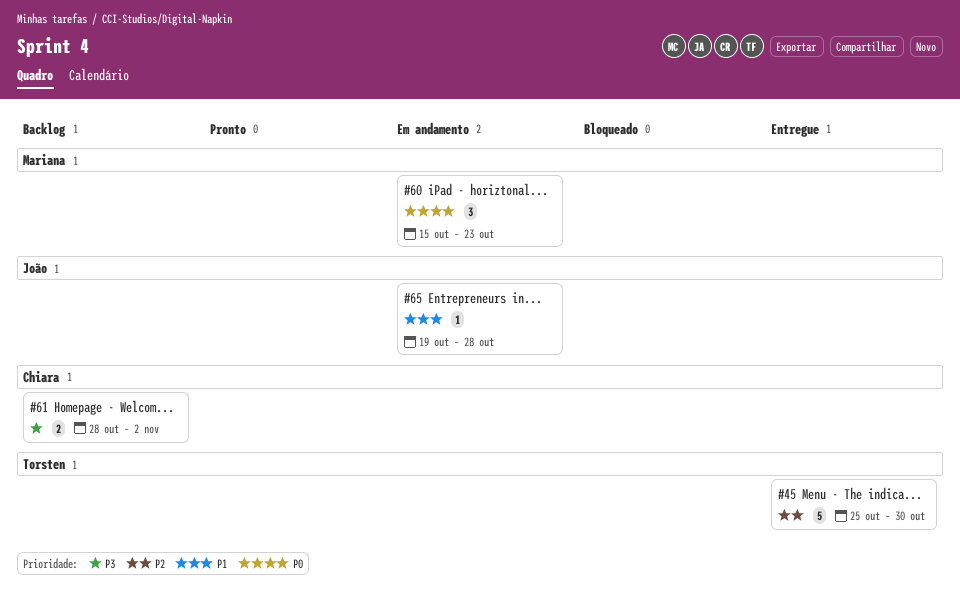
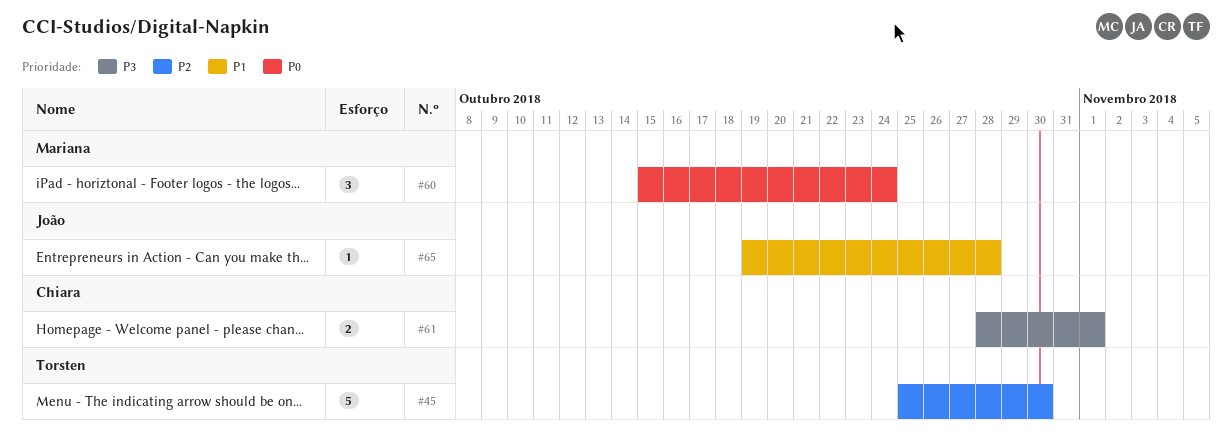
#60, due: Oct 23 -> Oct 24
#61, due: Nov 2 -> Nov 1

